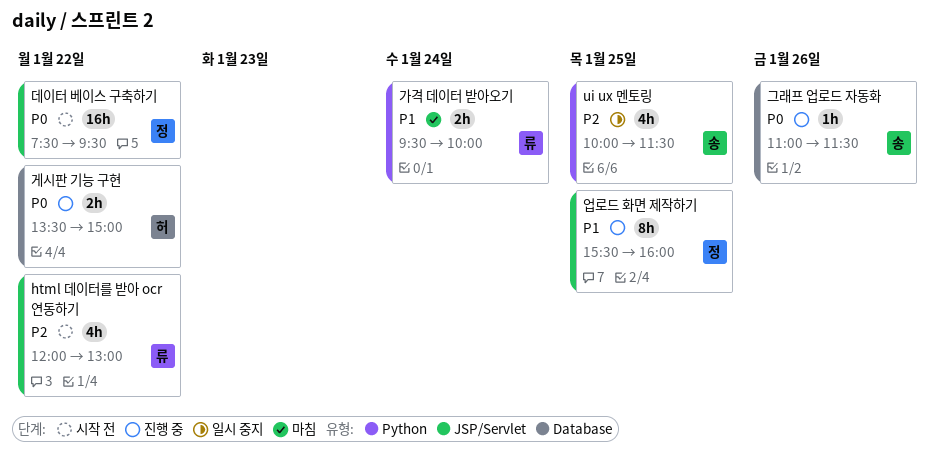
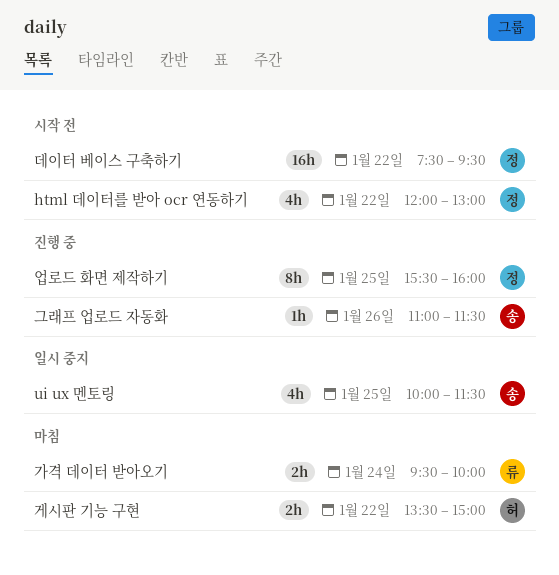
html 데이터를 받아 ocr 연동하기, owner: 류 -> 정
게시판 기능 구현, status: 진행 중 -> 마침

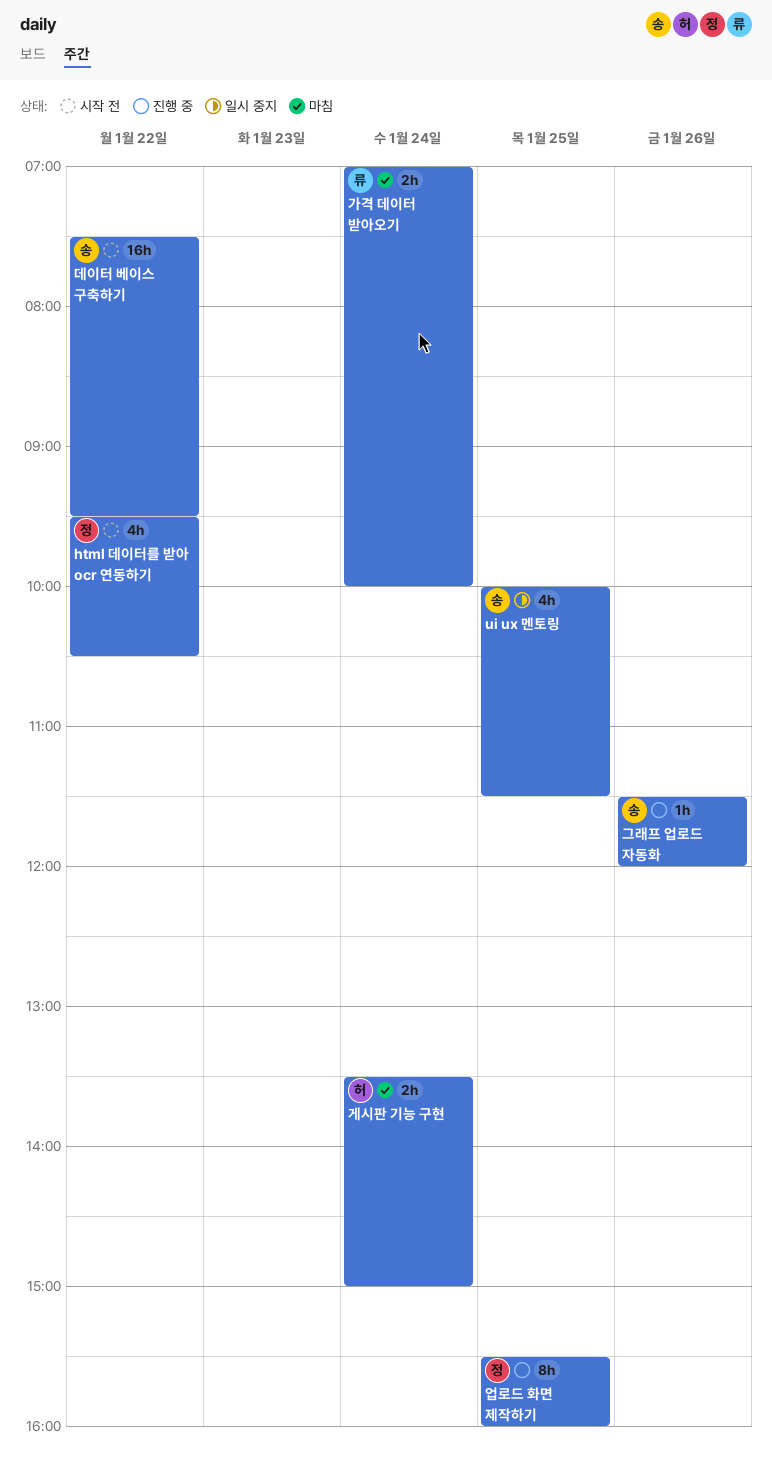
html 데이터를 받아 ocr 연동하기, begins: 12:00 -> 09:30
html 데이터를 받아 ocr 연동하기, ends: 13:00 -> 10:30
가격 데이터 받아오기, begins: 09:30 -> 07:00
게시판 기능 구현, day: Jan 22 -> Jan 24
그래프 업로드 자동화, begins: 11:00 -> 11:30
그래프 업로드 자동화, ends: 11:30 -> 12:00
데이터 베이스 구축하기, owner: 정 -> 송

